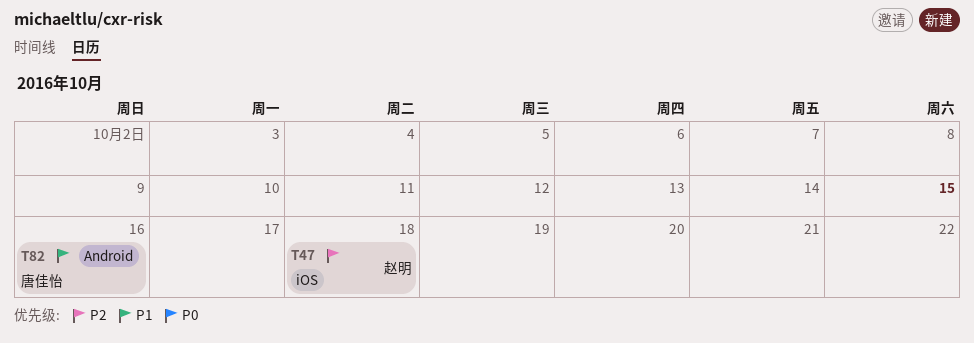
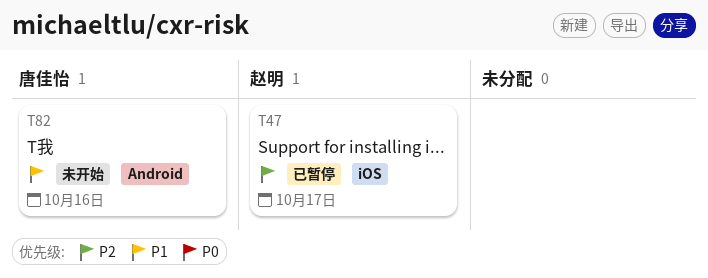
T47, due: Oct 18 -> Oct 17

